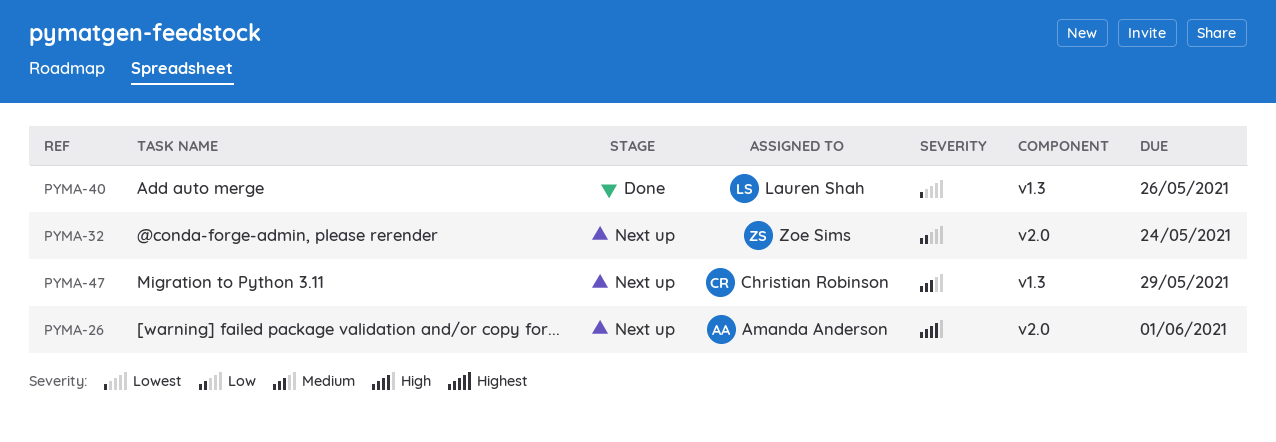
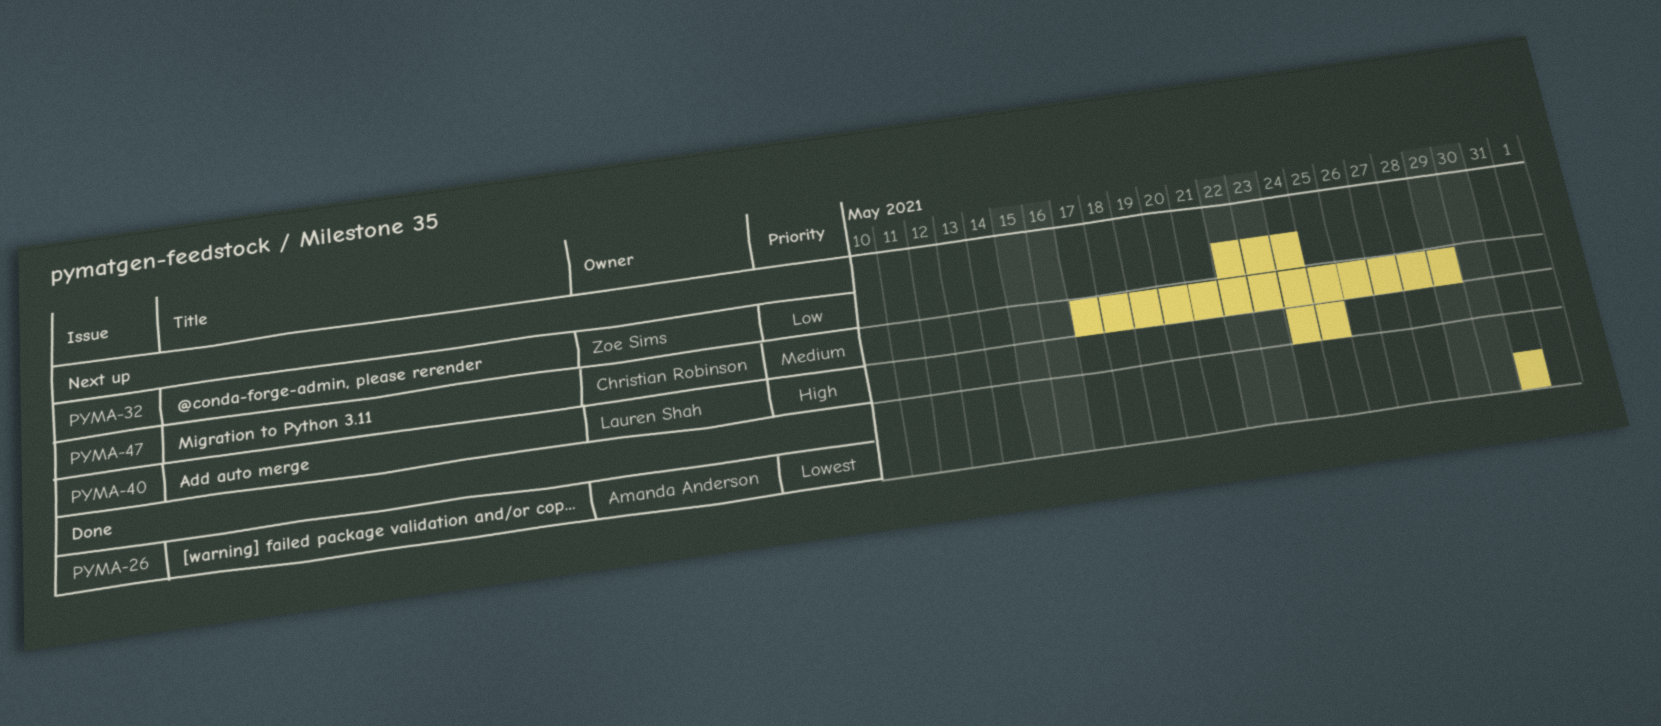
PYMA-26, status: Next up -> Done
PYMA-26, priority: High -> Lowest
PYMA-26, due: Jun 1 -> May 31
PYMA-40, status: Done -> Next up
PYMA-40, priority: Lowest -> High
PYMA-40, due: May 26 -> May 25

